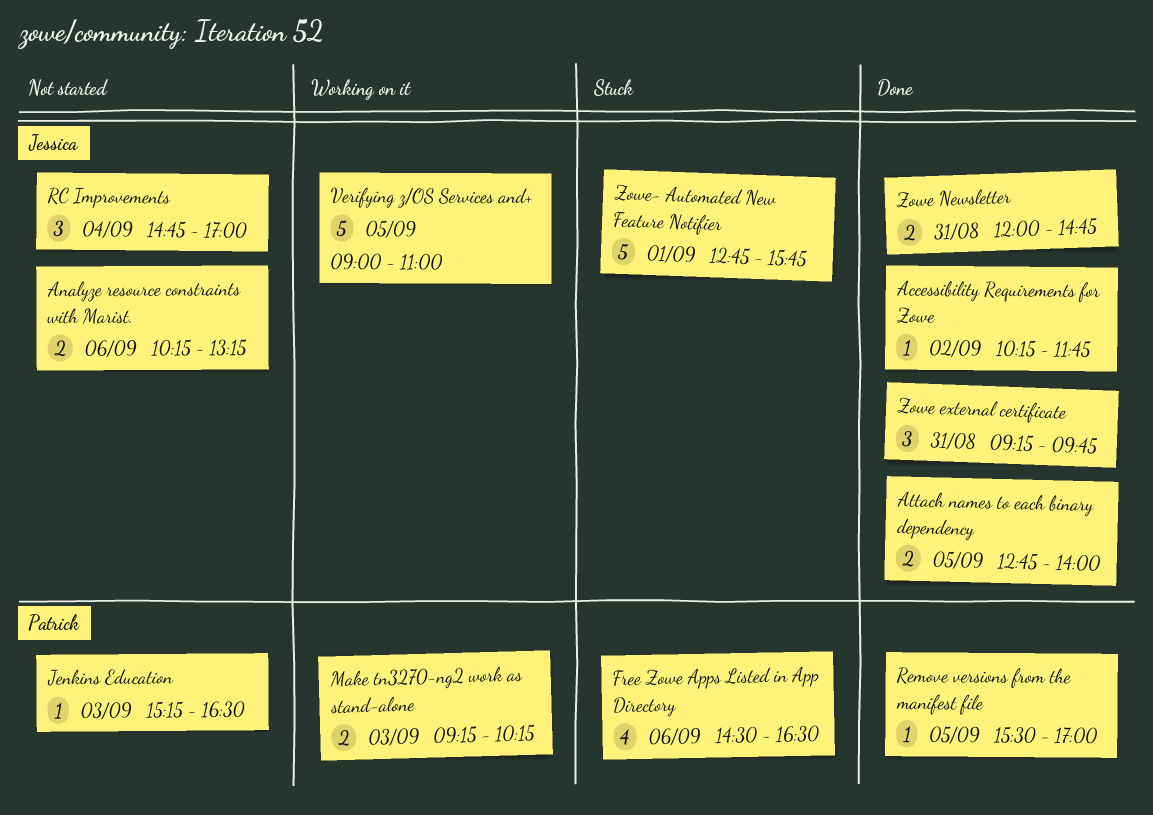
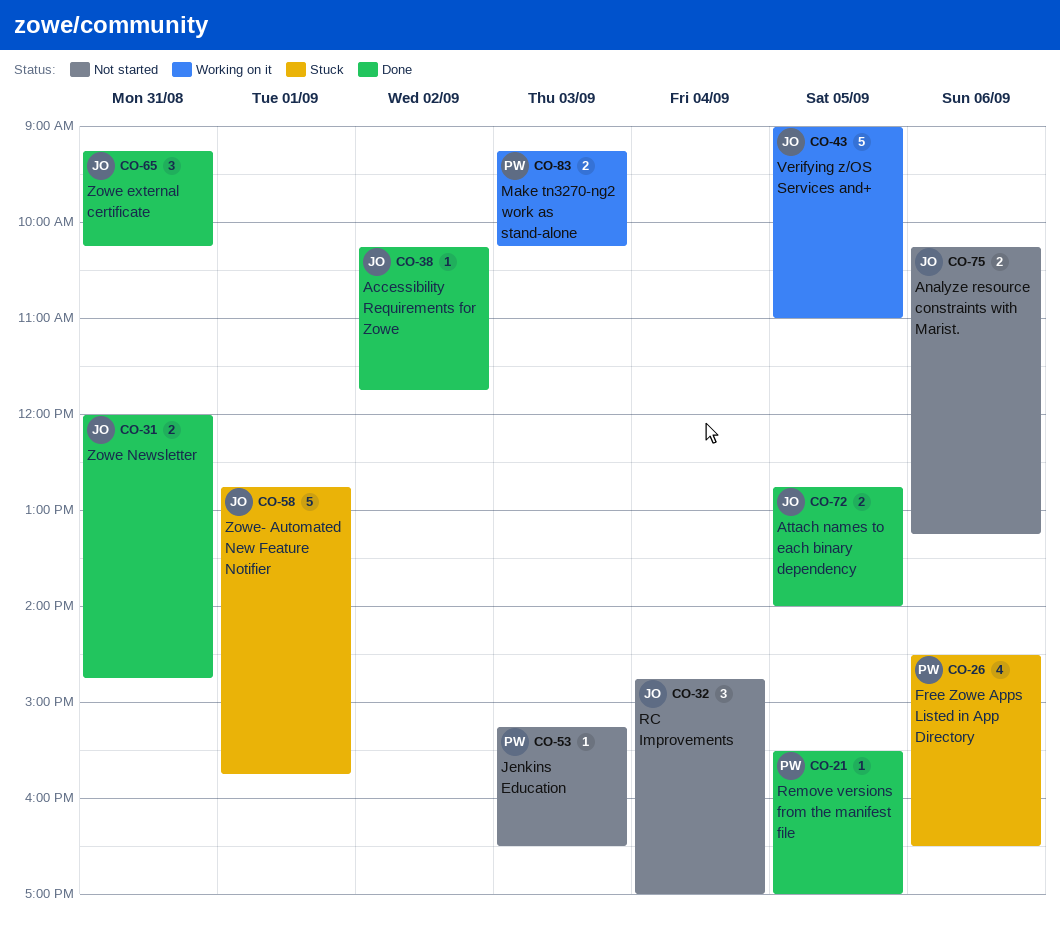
Zowe external certificate, ends: 09:45 -> 10:15

